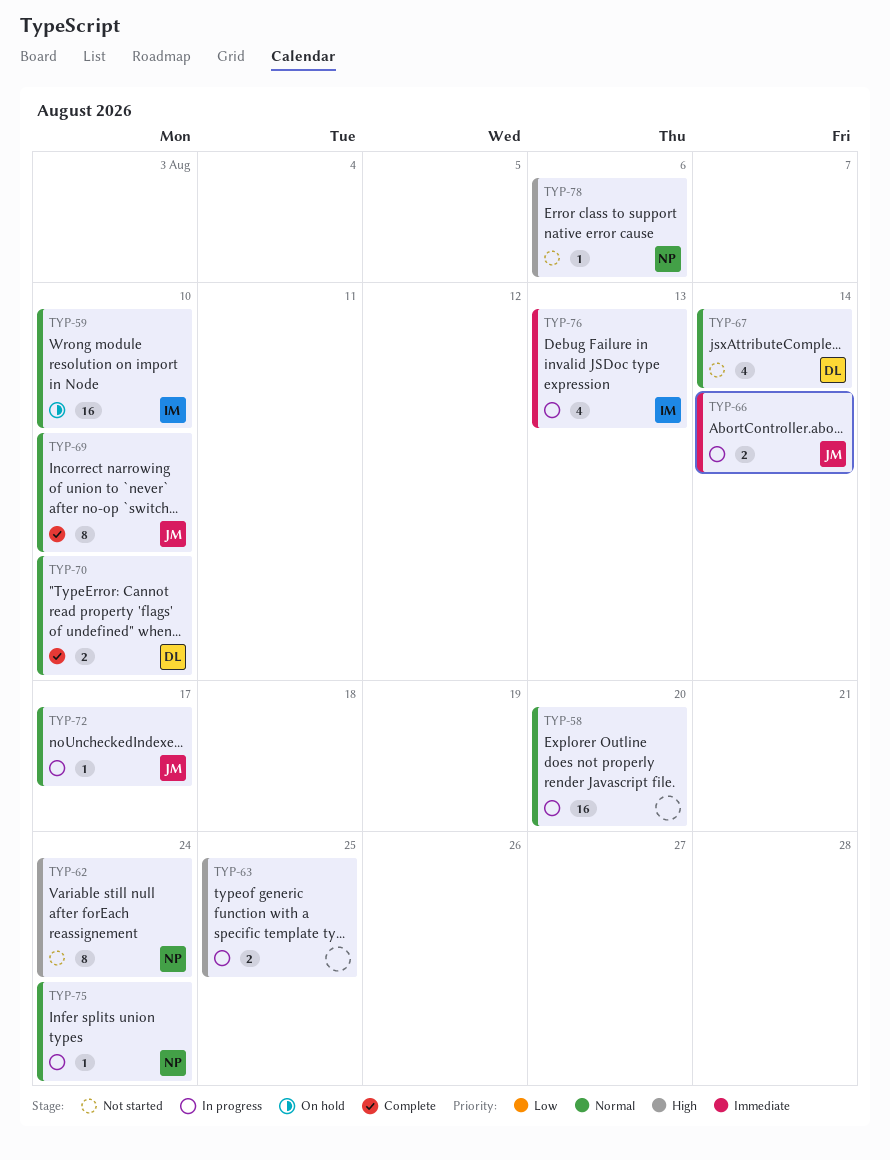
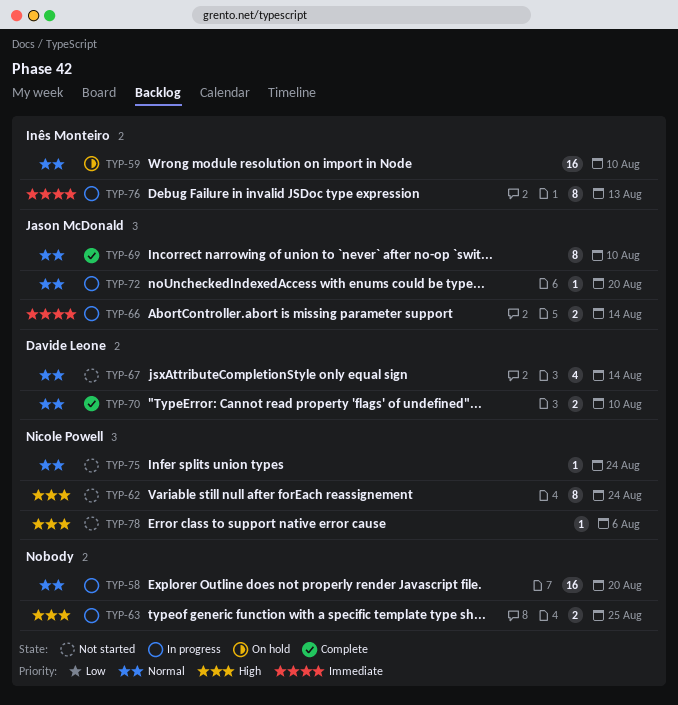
TYP-72, due: Aug 17 -> Aug 20
TYP-75, status: In progress -> Not started
TYP-76, estimate: 4 -> 8

